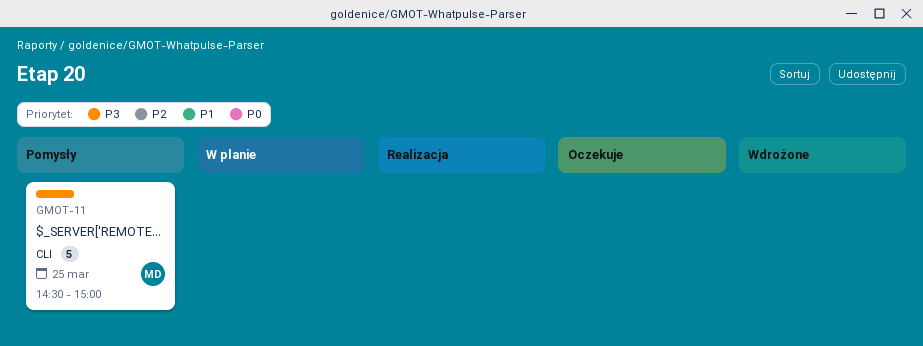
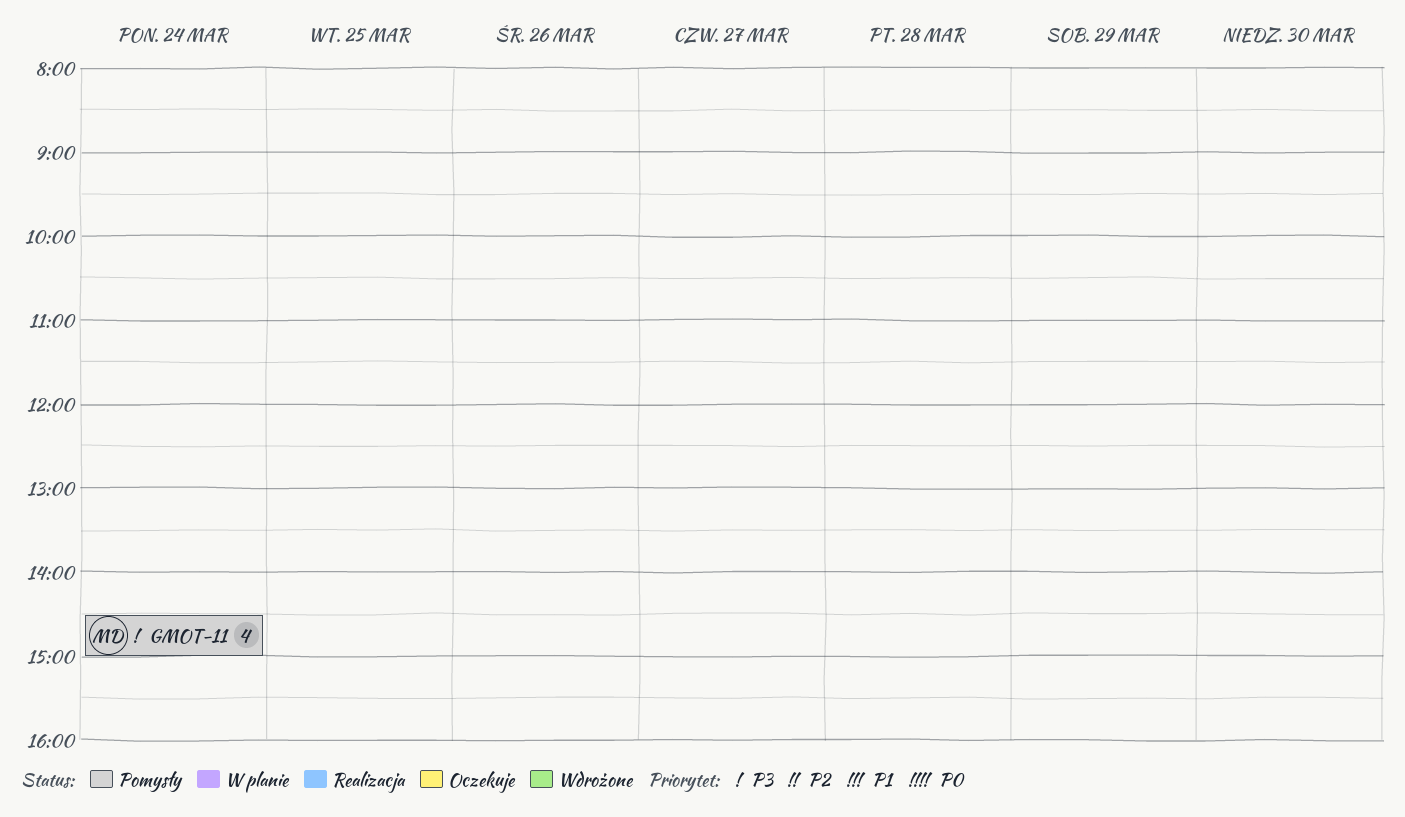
GMOT-11, estimate: 5 -> 4
GMOT-11, day: Mar 25 -> Mar 24

